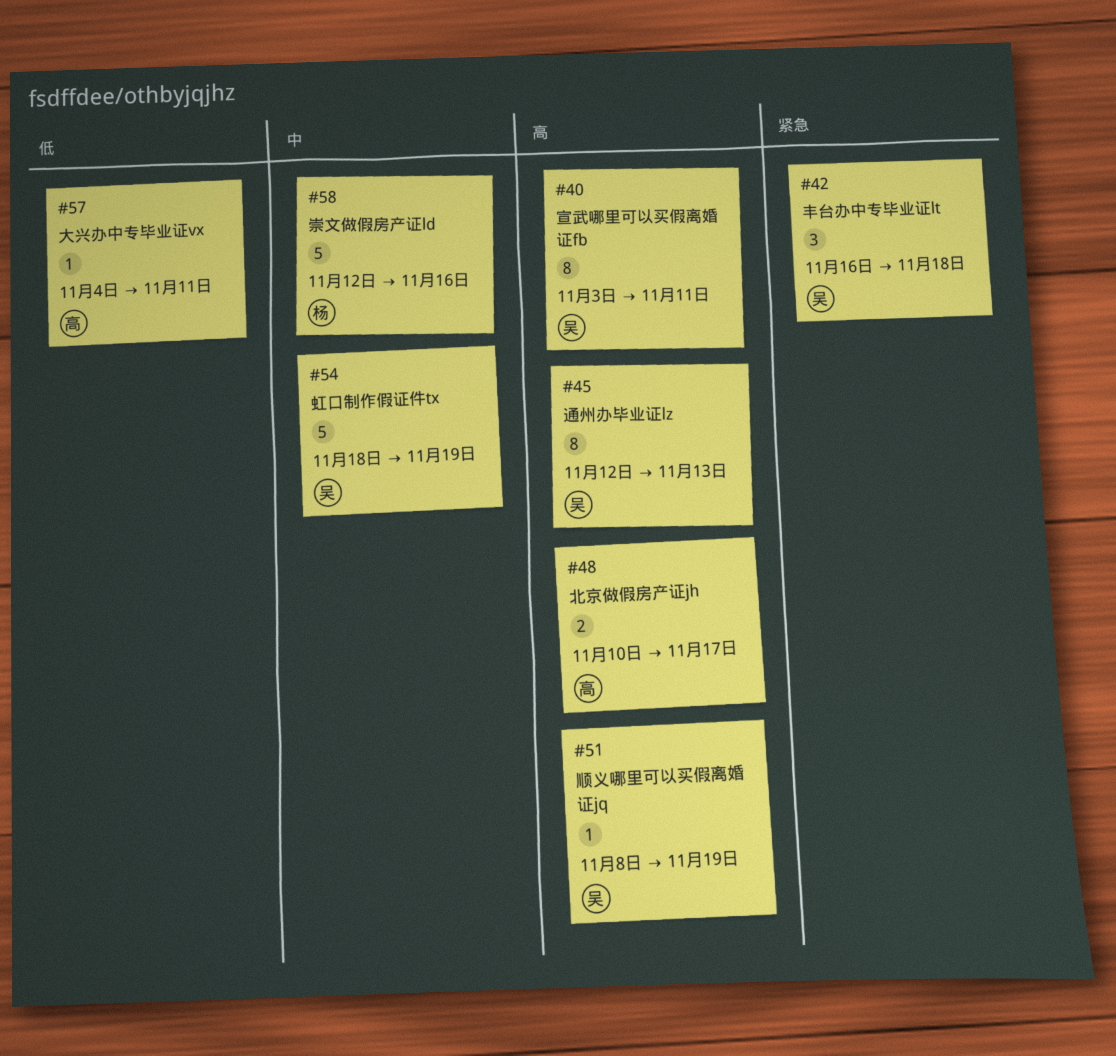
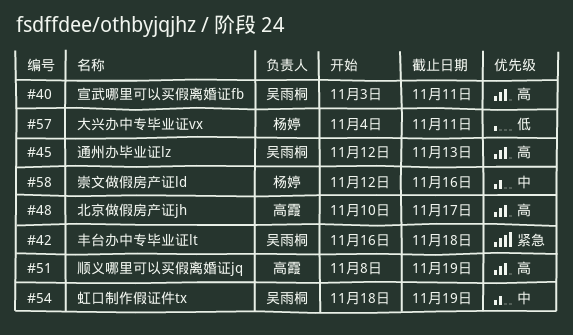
#51, owner: 吴雨桐 -> 高霞
#57, owner: 高霞 -> 杨婷

